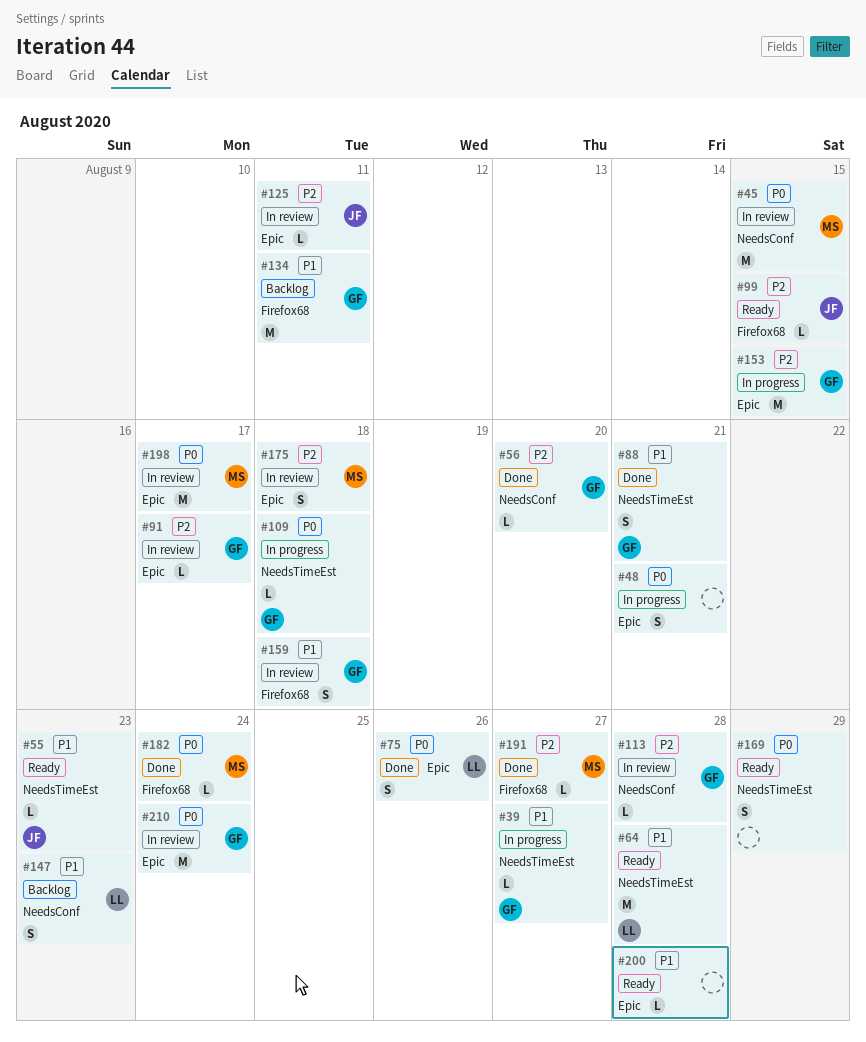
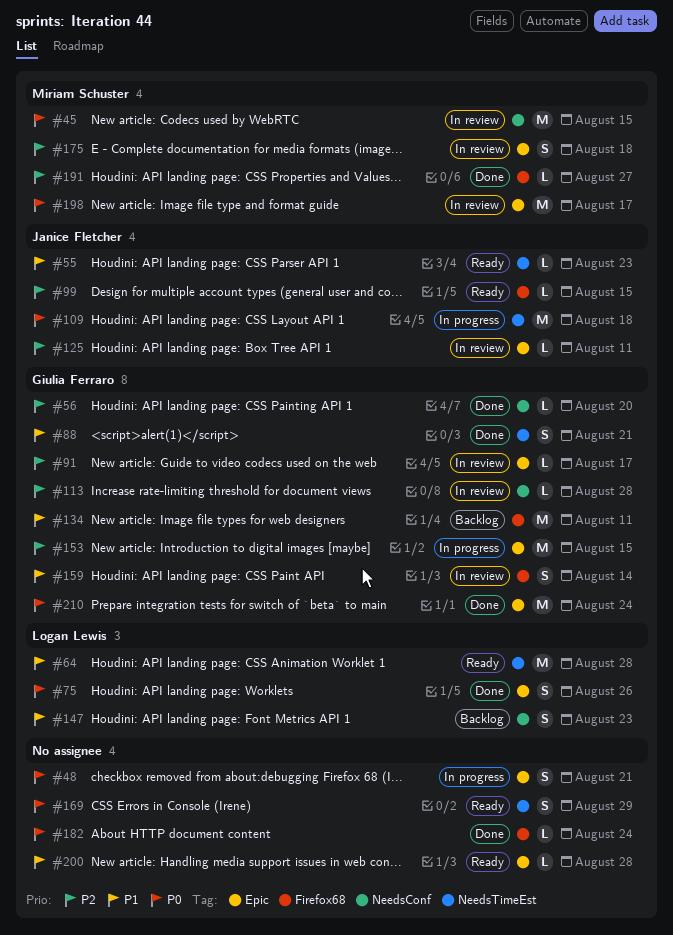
#39: present -> none
#109, owner: Giulia Ferraro -> Janice Fletcher
#109, estimate: L -> M
#159, due: Aug 18 -> Aug 14
#182, owner: Miriam Schuster -> none
#210, status: In review -> Done

